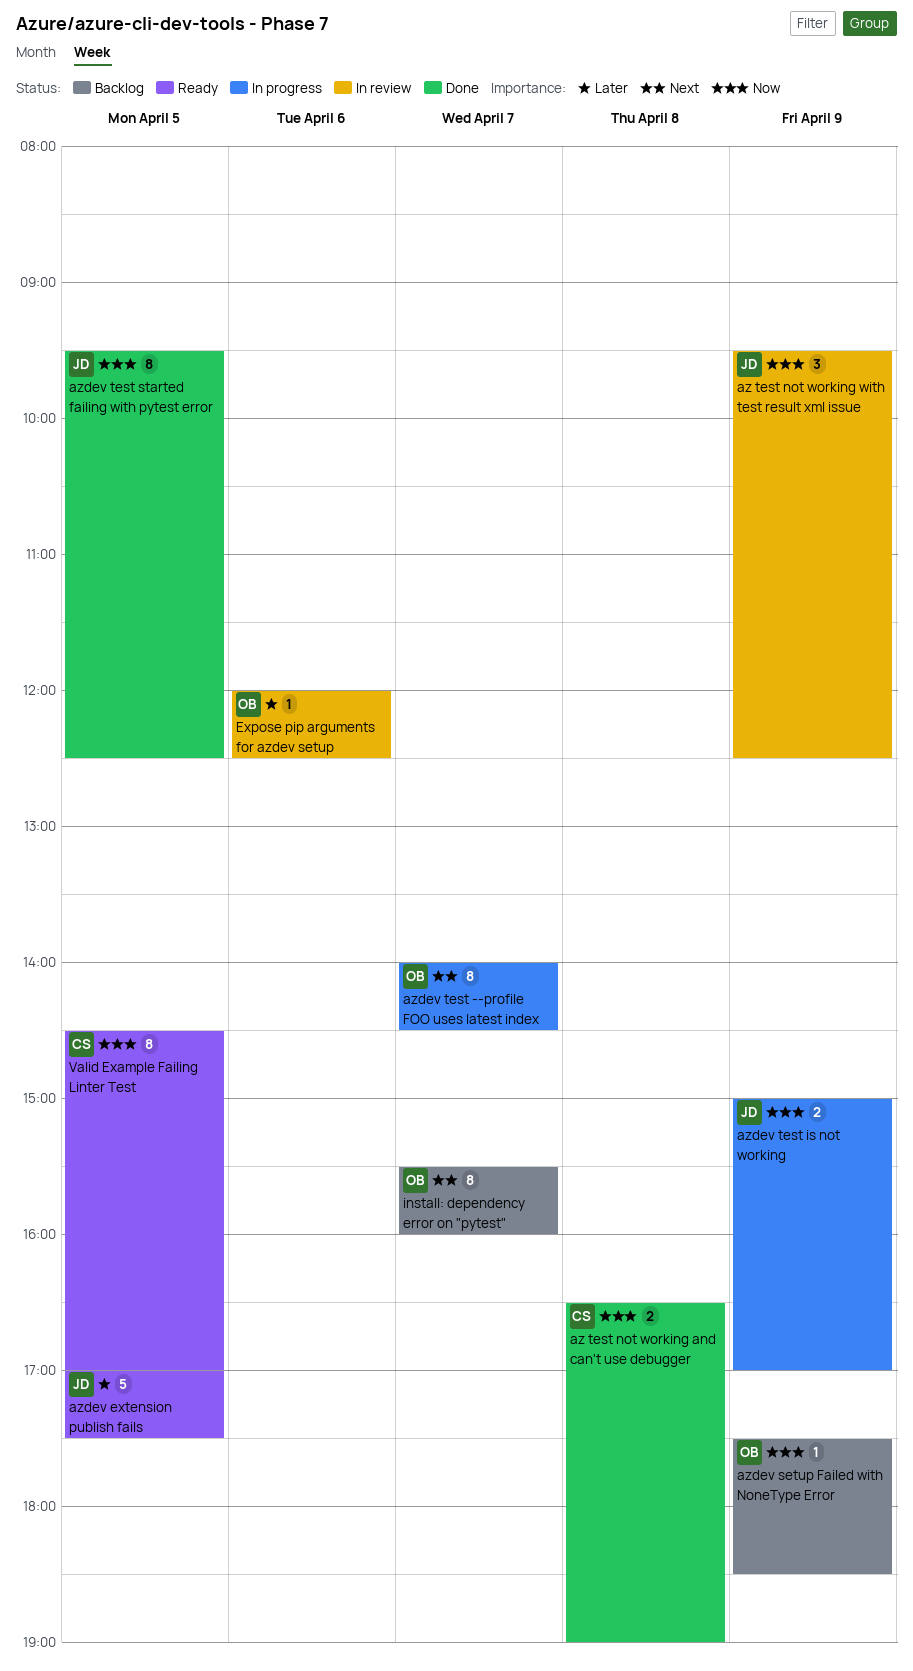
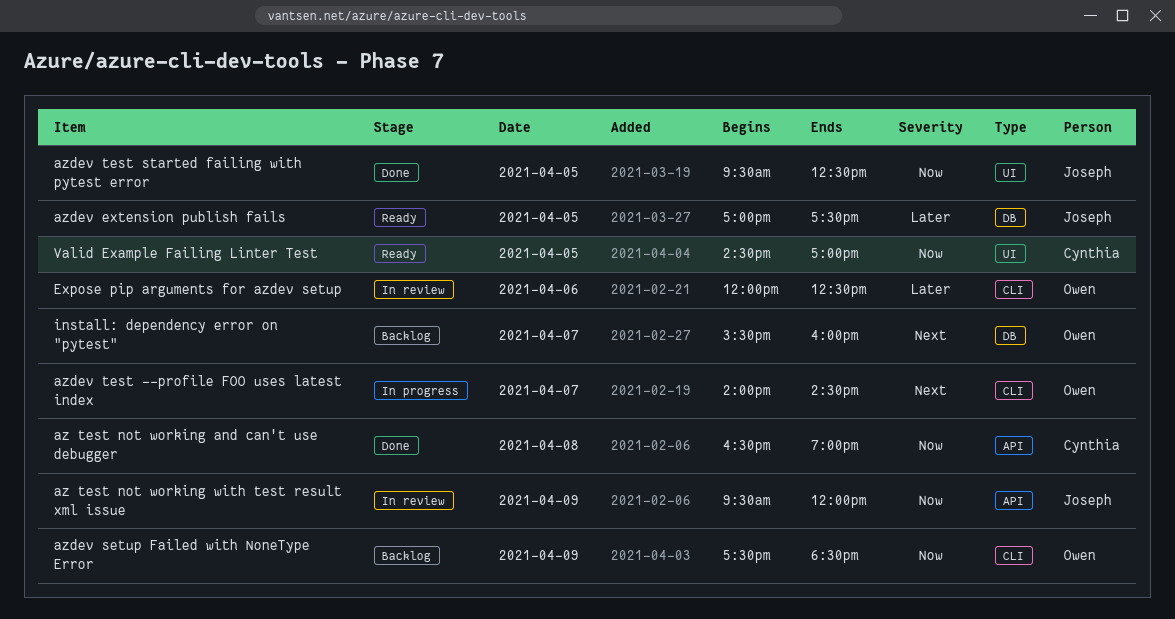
az test not working with test result xml issue, ends: 12:30 -> 12:00
azdev test is not working: present -> none

